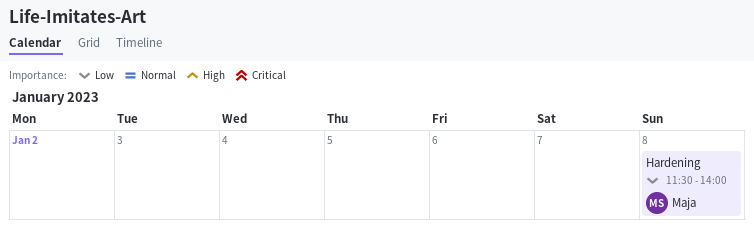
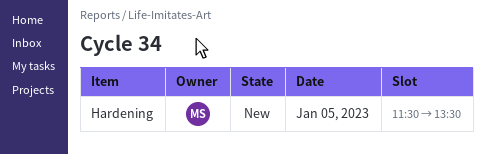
Hardening, day: Jan 8 -> Jan 5
Hardening, ends: 14:00 -> 13:30

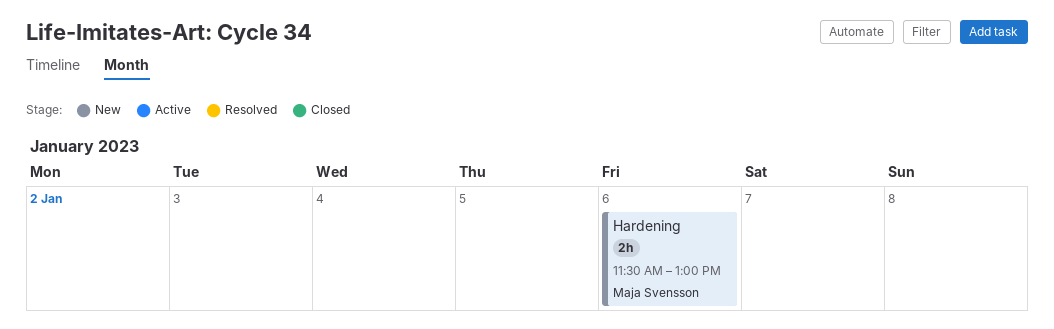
Hardening, day: Jan 5 -> Jan 6
Hardening, ends: 13:30 -> 13:00

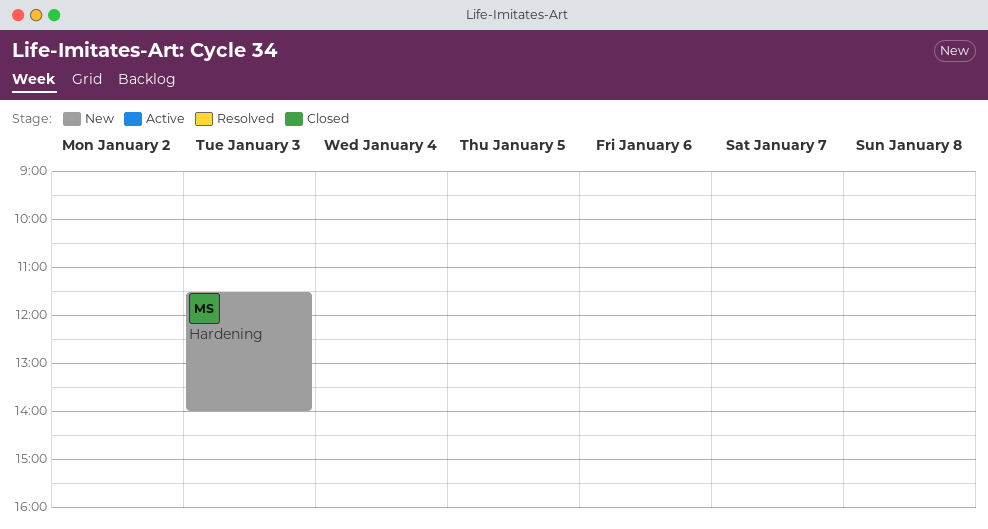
Hardening, day: Jan 6 -> Jan 3
Hardening, ends: 13:00 -> 14:00

